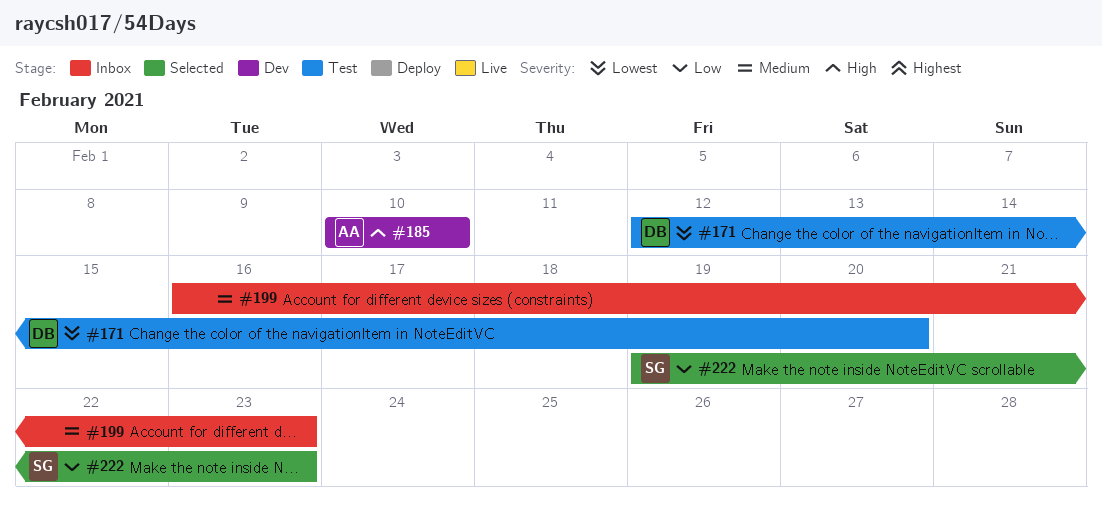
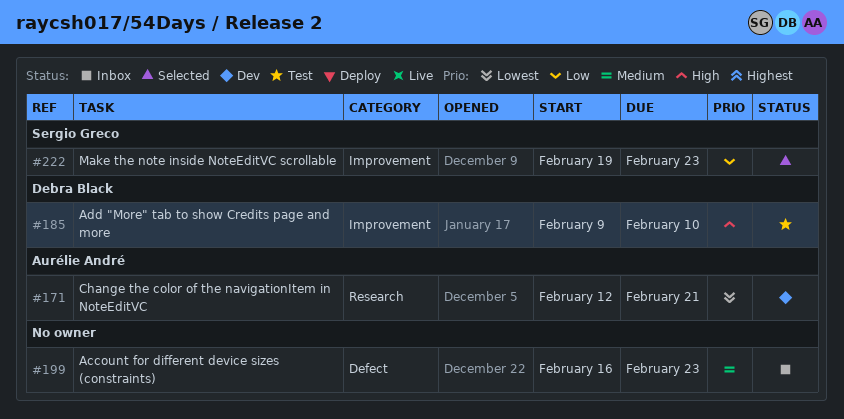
#171, status: Test -> Dev
#171, owner: Debra Black -> Aurélie André
#171, due: Feb 20 -> Feb 21
#185, status: Dev -> Test
#185, owner: Aurélie André -> Debra Black
#185, start: Feb 10 -> Feb 9

